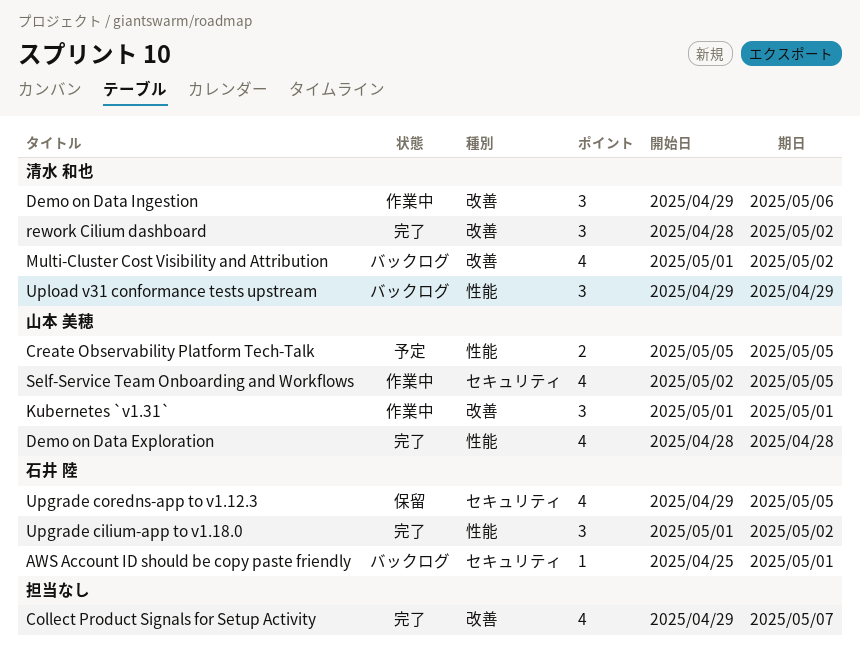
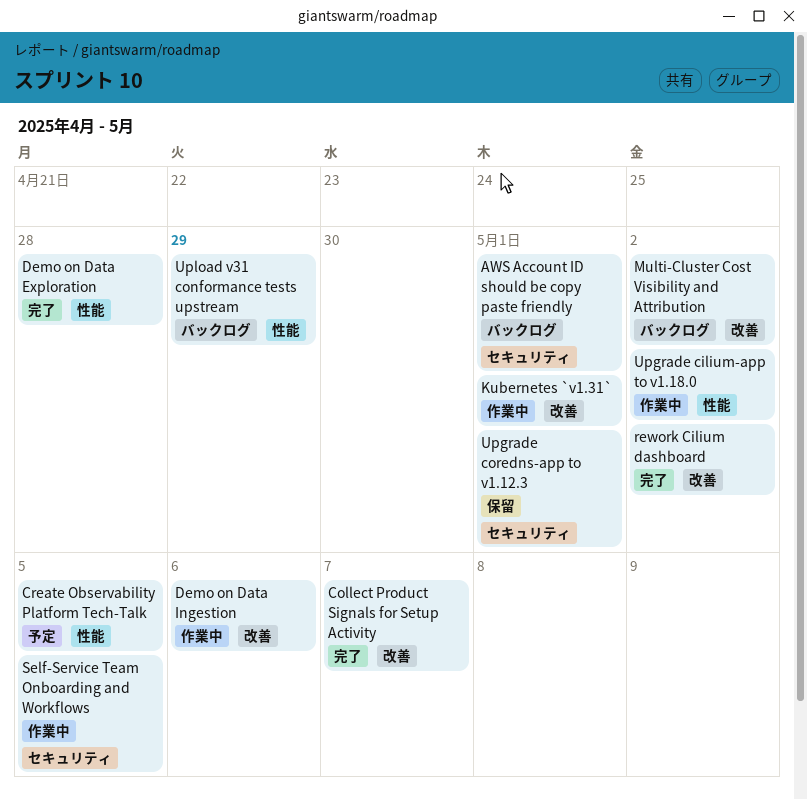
Upgrade cilium-app to v1.18.0, status: 完了 -> 作業中
Upgrade coredns-app to v1.12.3, due: May 5 -> May 1

